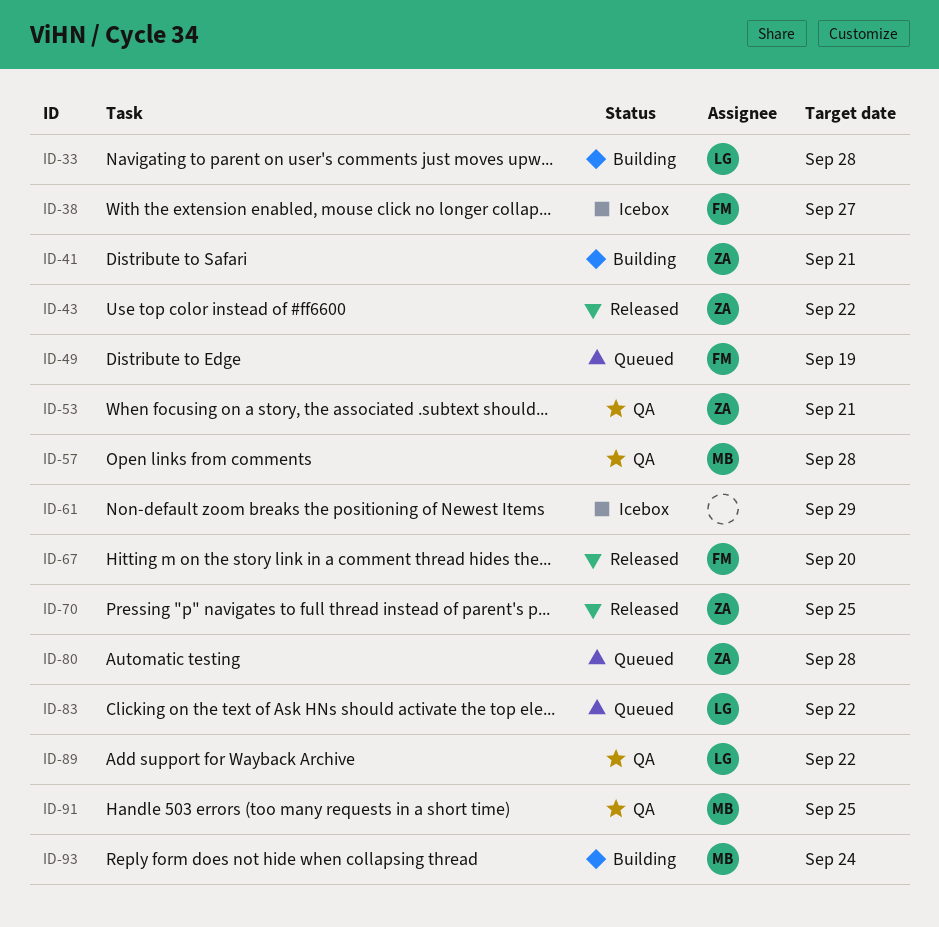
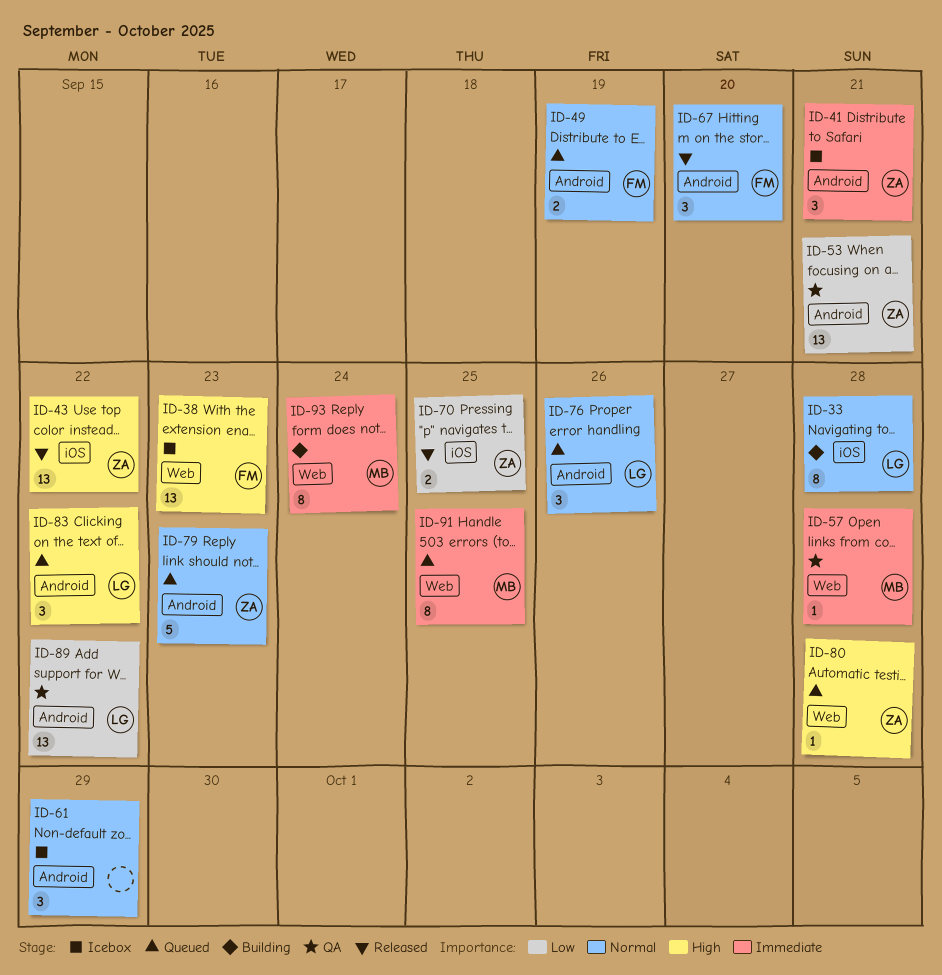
ID-38, due: Sep 27 -> Sep 23
ID-41, status: Building -> Icebox
ID-76: none -> present
ID-79: none -> present
ID-91, status: QA -> Queued

